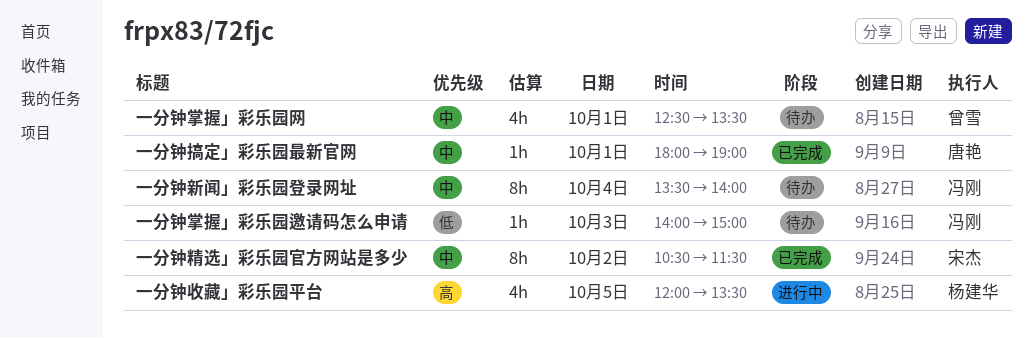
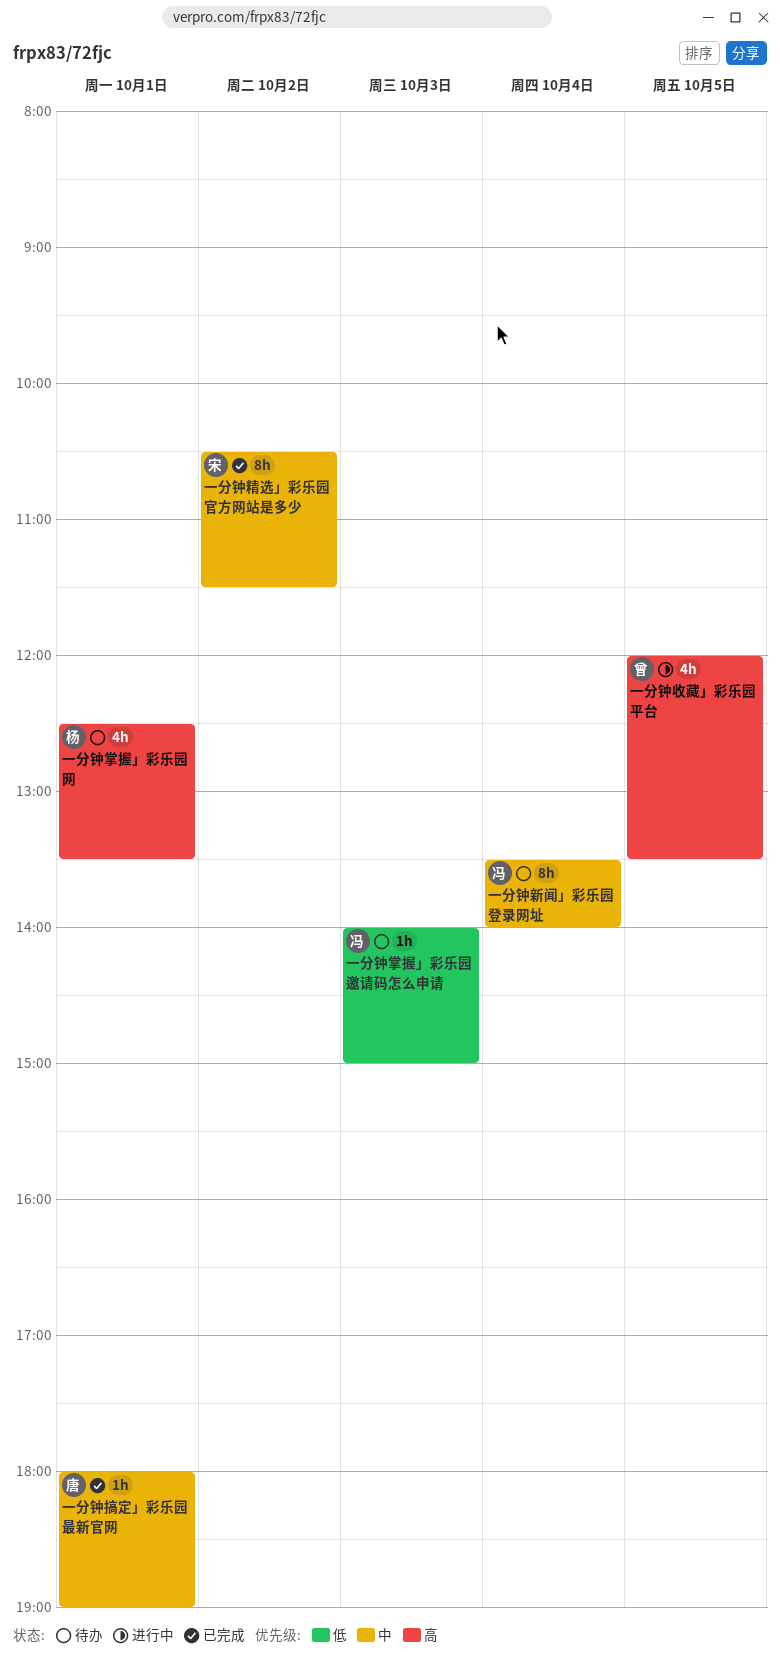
一分钟掌握」彩乐园网, owner: 曾雪 -> 杨建华
一分钟掌握」彩乐园网, priority: 中 -> 高
一分钟收藏」彩乐园平台, owner: 杨建华 -> 曾雪

